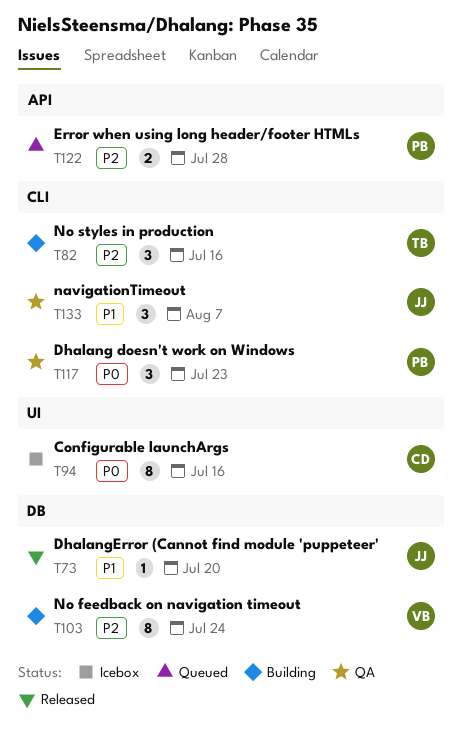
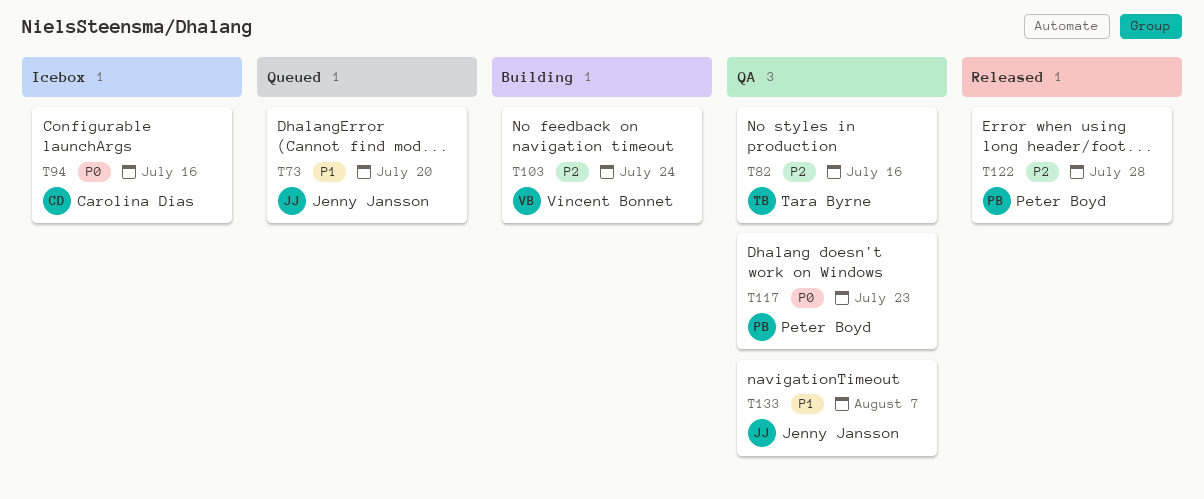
T73, status: Released -> Queued
T82, status: Building -> QA
T122, status: Queued -> Released

